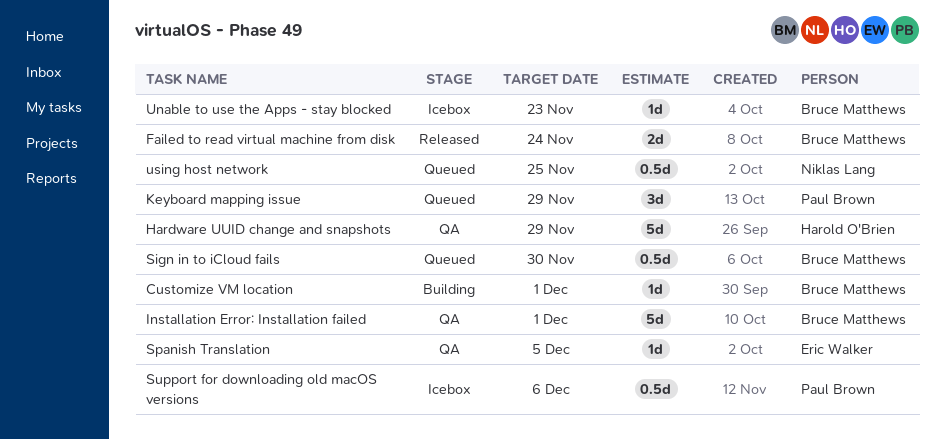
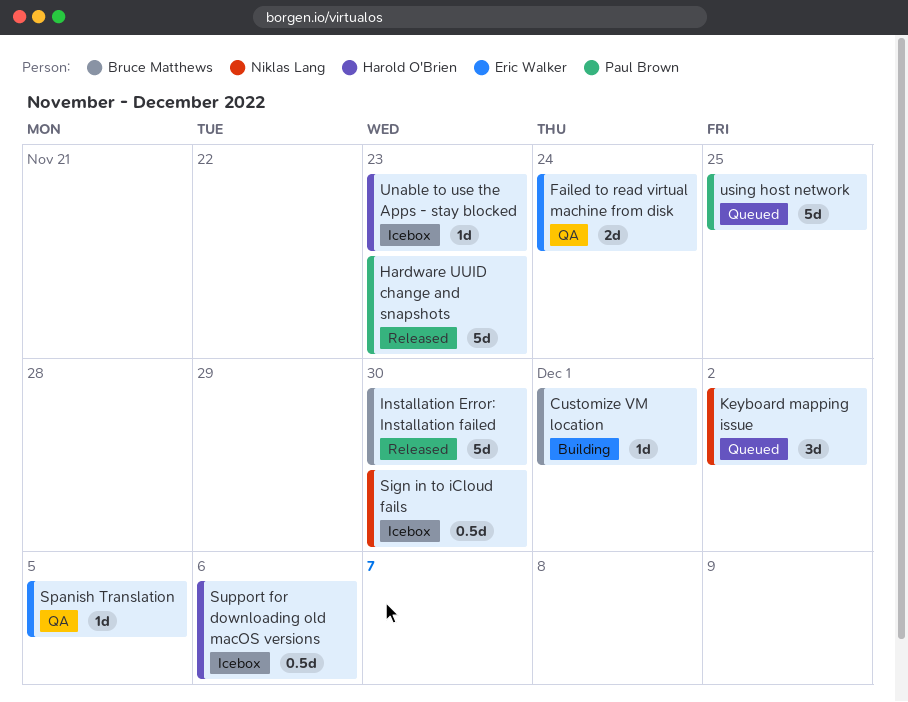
Failed to read virtual machine from disk, status: Released -> QA
Failed to read virtual machine from disk, owner: Bruce Matthews -> Eric Walker
Hardware UUID change and snapshots, status: QA -> Released
Hardware UUID change and snapshots, owner: Harold O'Brien -> Paul Brown
Hardware UUID change and snapshots, due: Nov 29 -> Nov 23
Installation Error: Installation failed, status: QA -> Released
Installation Error: Installation failed, due: Dec 1 -> Nov 30
Keyboard mapping issue, owner: Paul Brown -> Niklas Lang
Keyboard mapping issue, due: Nov 29 -> Dec 2
Sign in to iCloud fails, status: Queued -> Icebox
Sign in to iCloud fails, owner: Bruce Matthews -> Niklas Lang
Support for downloading old macOS versions, owner: Paul Brown -> Harold O'Brien
Unable to use the Apps - stay blocked, owner: Bruce Matthews -> Harold O'Brien
using host network, owner: Niklas Lang -> Paul Brown
using host network, estimate: 0.5d -> 5d

